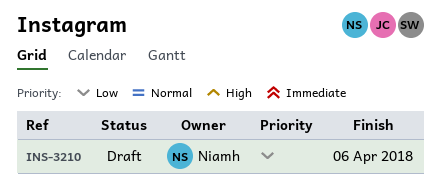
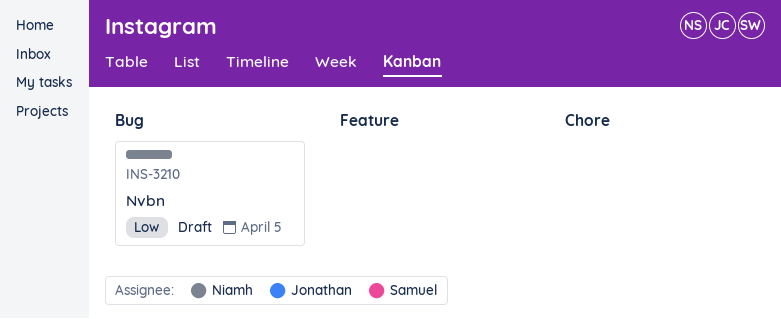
INS-3210, due: Apr 6 -> Apr 5

